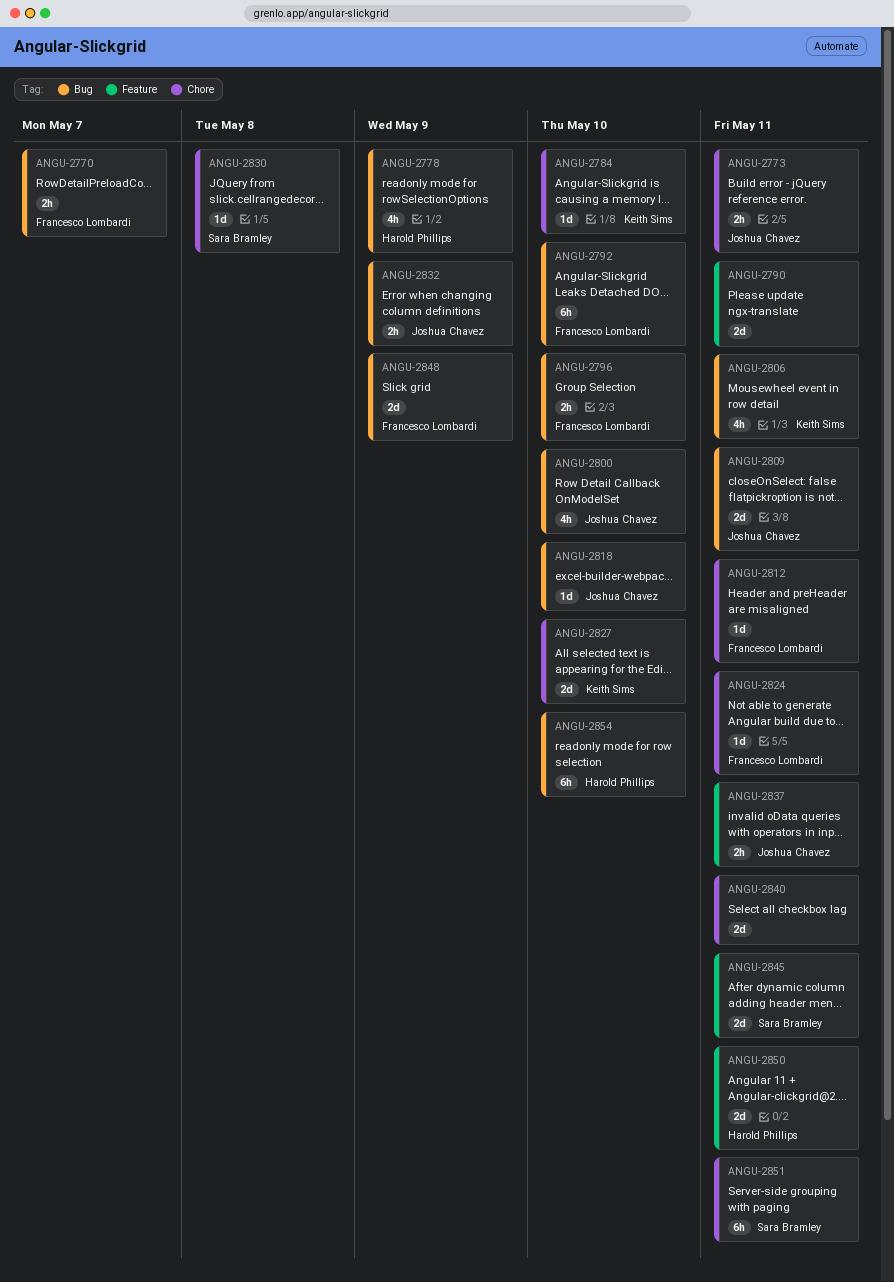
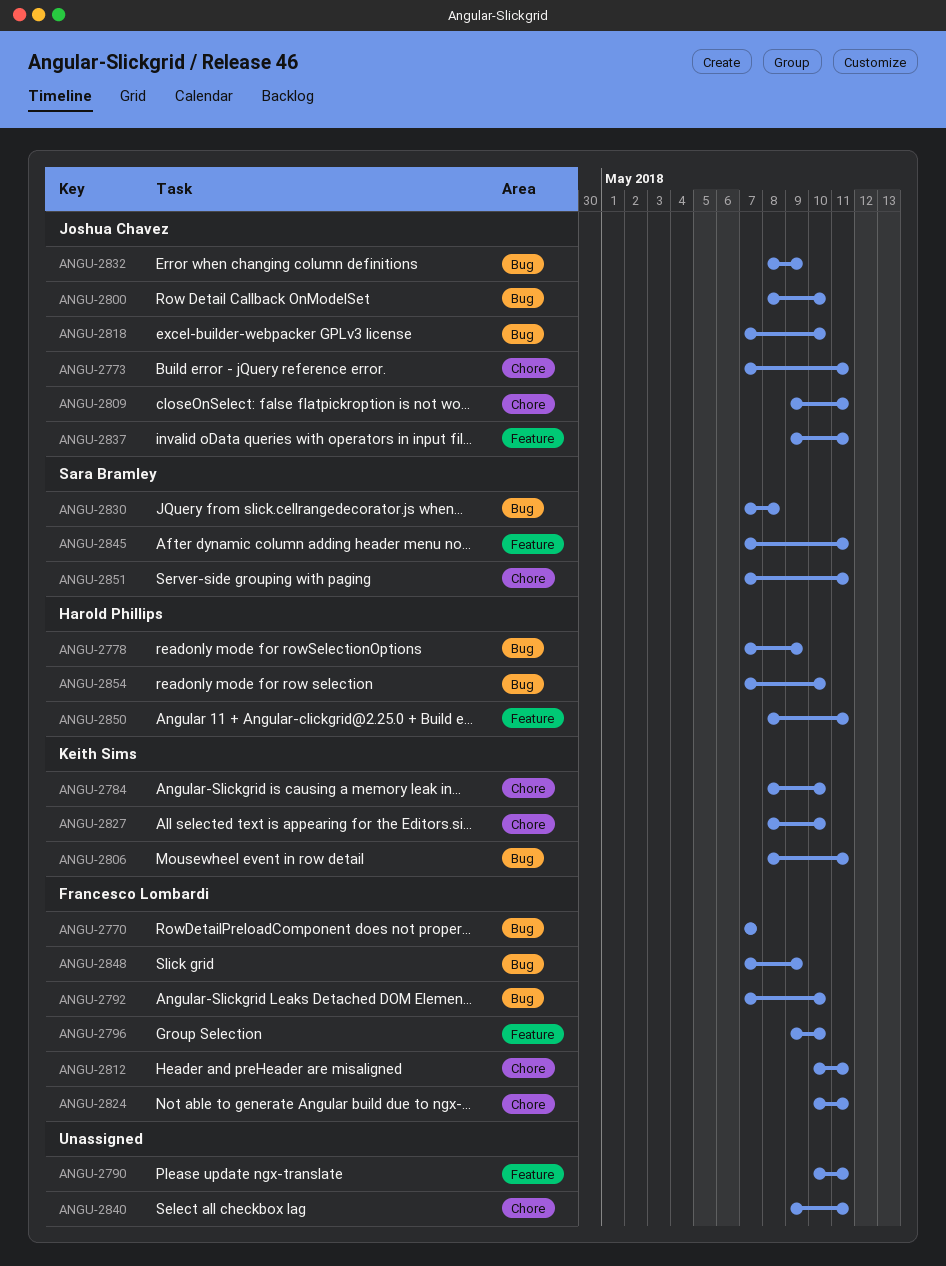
ANGU-2796, label: Bug -> Feature
ANGU-2809, label: Bug -> Chore
ANGU-2830, label: Chore -> Bug

